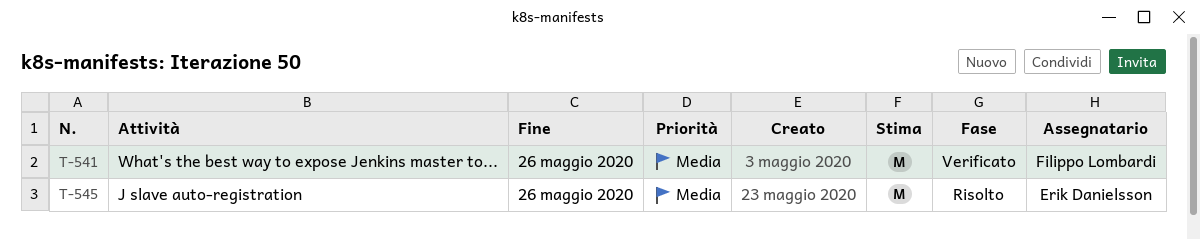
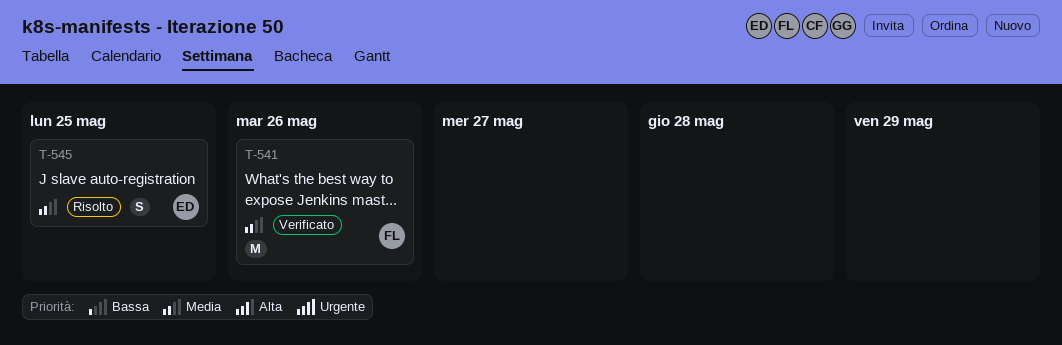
T-545, estimate: M -> S
T-545, due: May 26 -> May 25

